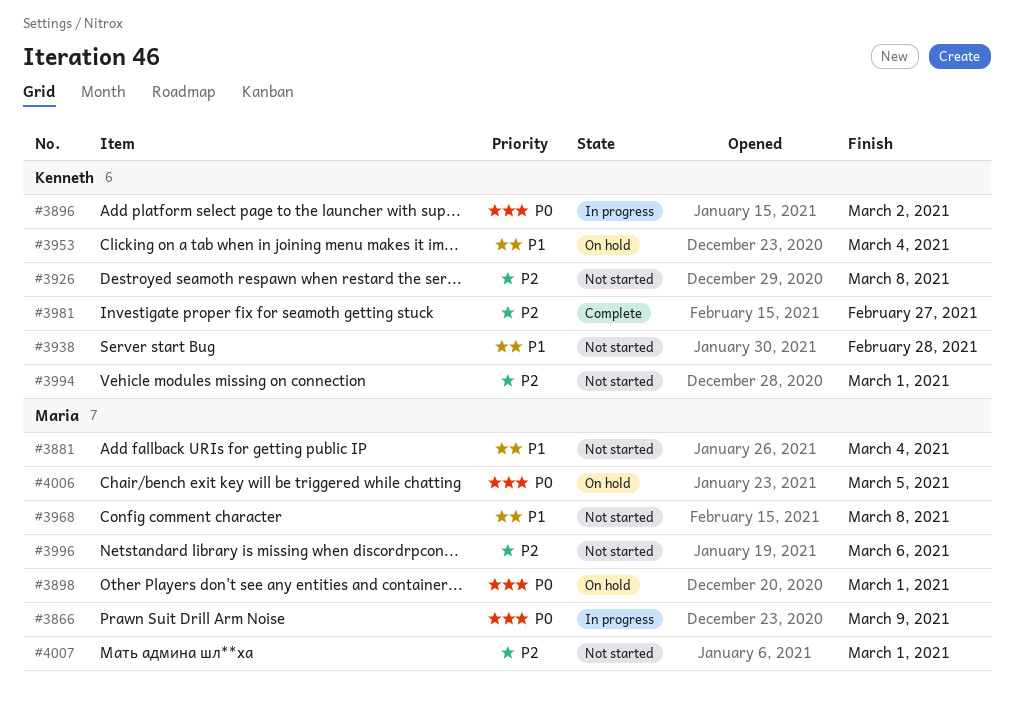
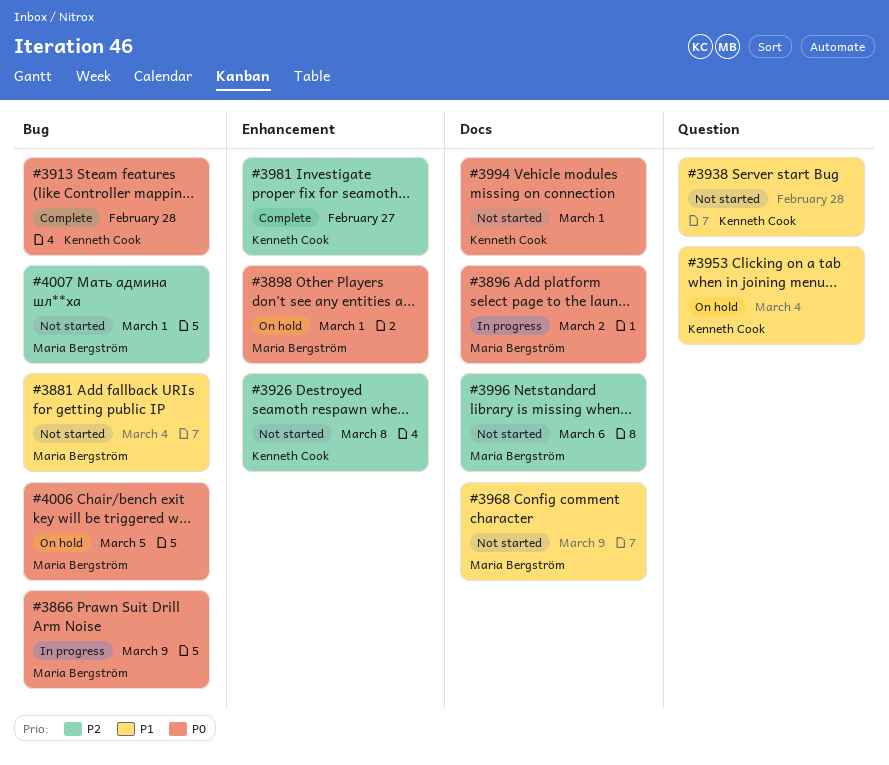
#3896, owner: Kenneth Cook -> Maria Bergström
#3913: none -> present
#3968, due: Mar 8 -> Mar 9
#3994, priority: P2 -> P0

